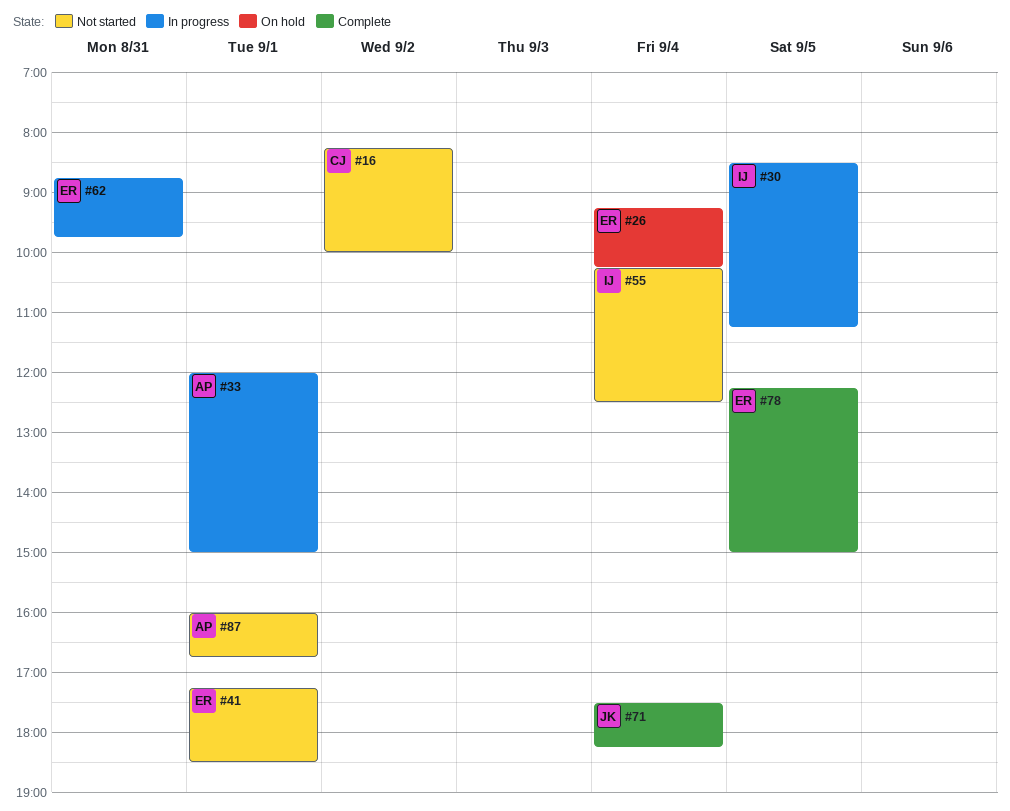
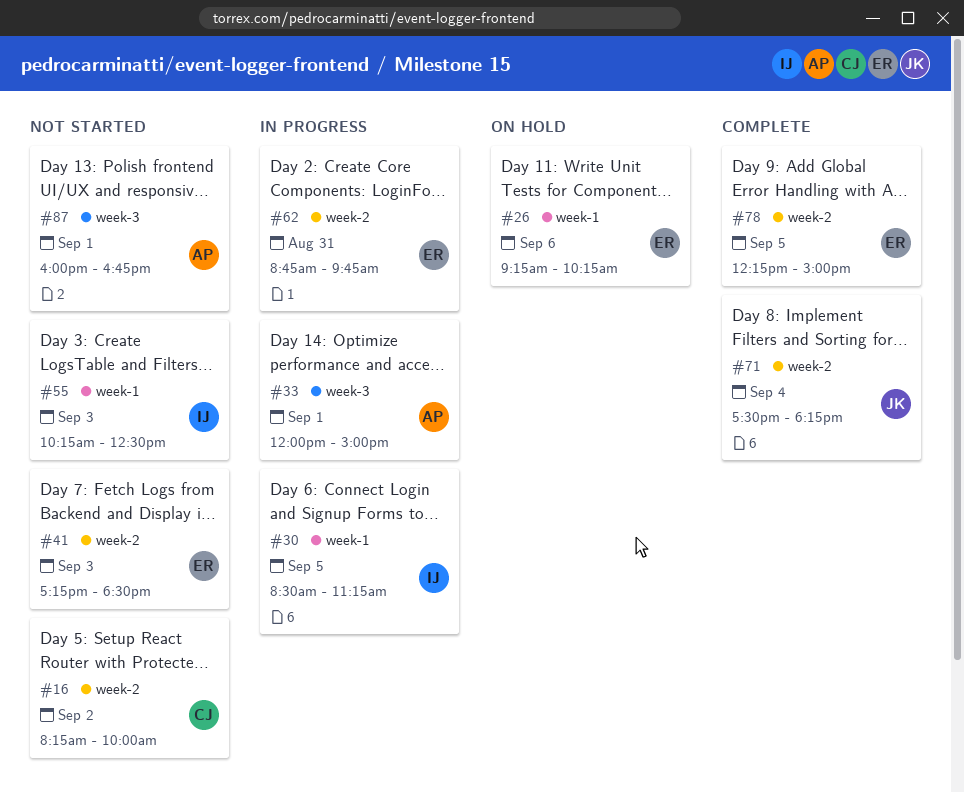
#26, day: Sep 4 -> Sep 6
#41, day: Sep 1 -> Sep 3
#55, day: Sep 4 -> Sep 3

